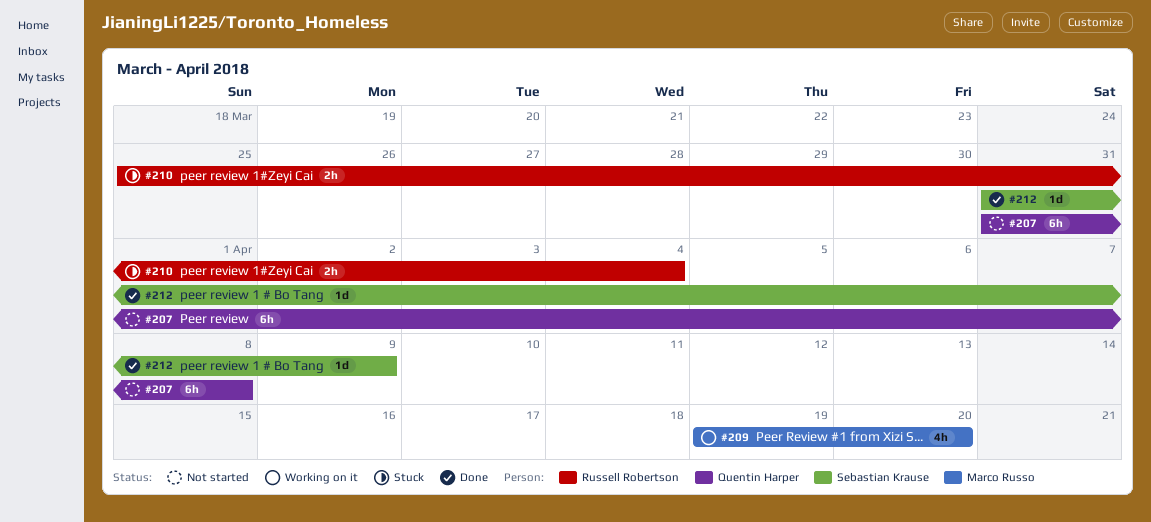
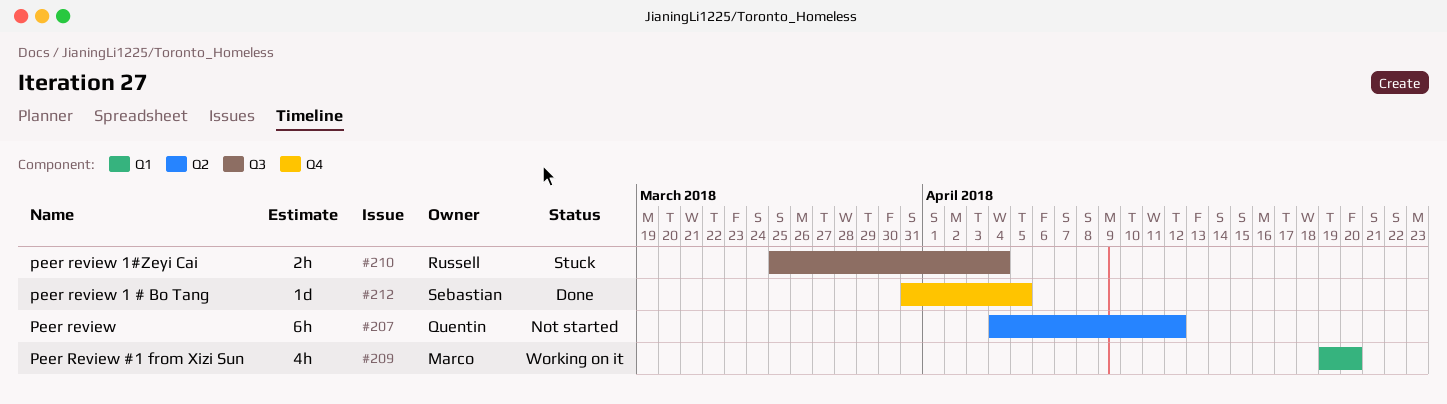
#207, start: Mar 31 -> Apr 4
#207, due: Apr 8 -> Apr 12
#212, due: Apr 9 -> Apr 5

